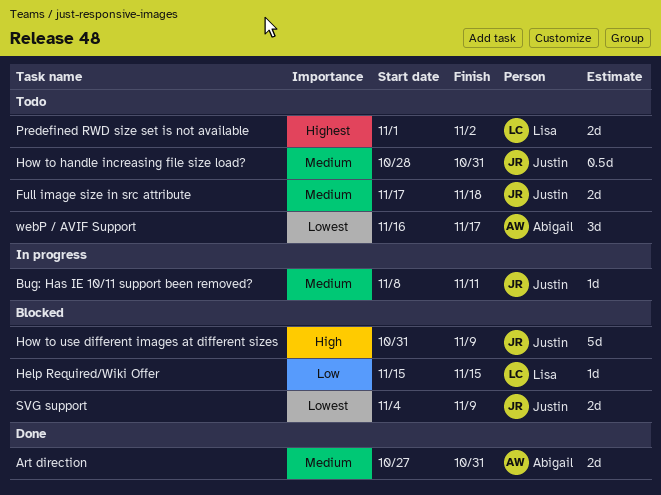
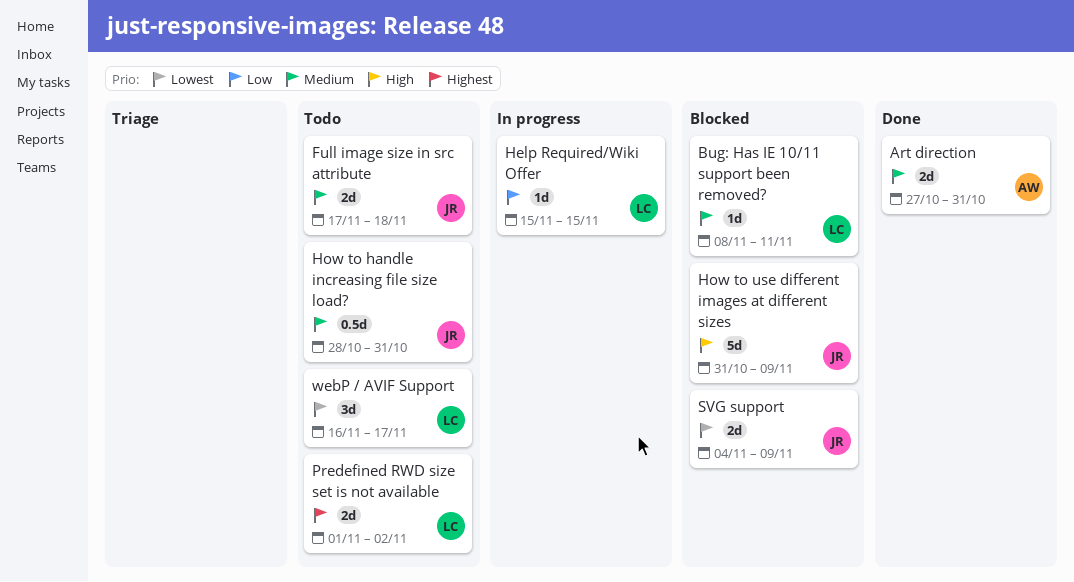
Bug: Has IE 10/11 support been removed?, status: In progress -> Blocked
Bug: Has IE 10/11 support been removed?, owner: Justin -> Lisa
Help Required/Wiki Offer, status: Blocked -> In progress
webP / AVIF Support, owner: Abigail -> Lisa

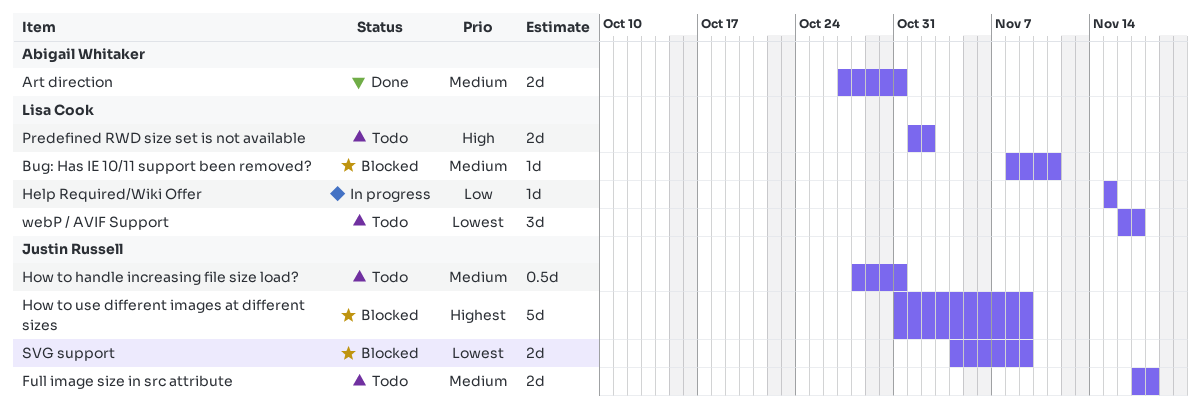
How to use different images at different sizes, priority: High -> Highest
Predefined RWD size set is not available, priority: Highest -> High

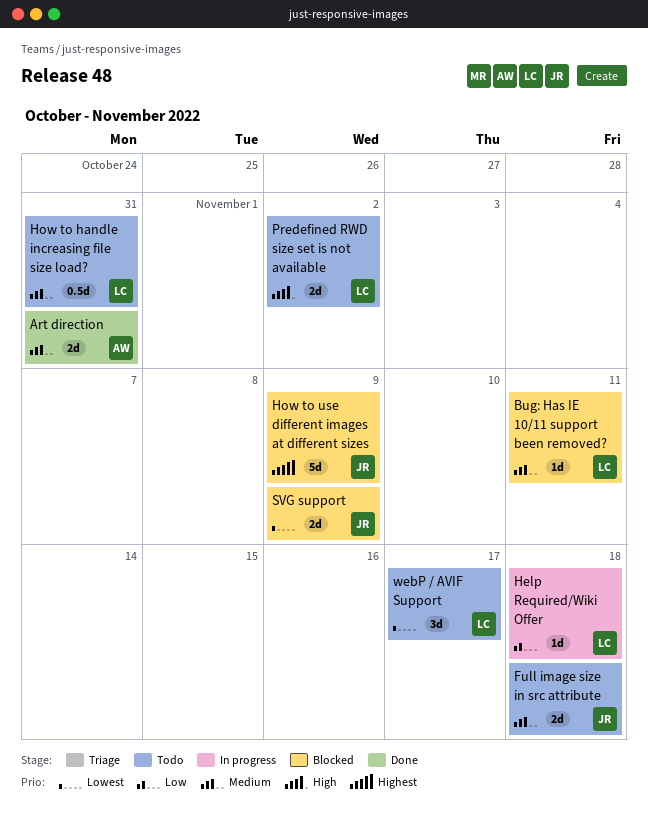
Help Required/Wiki Offer, due: Nov 15 -> Nov 18
How to handle increasing file size load?, owner: Justin Russell -> Lisa Cook

